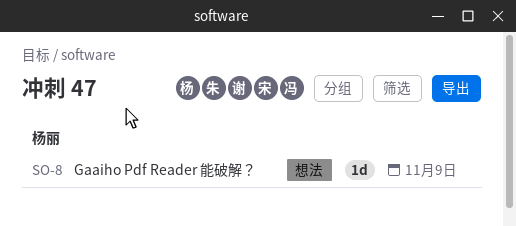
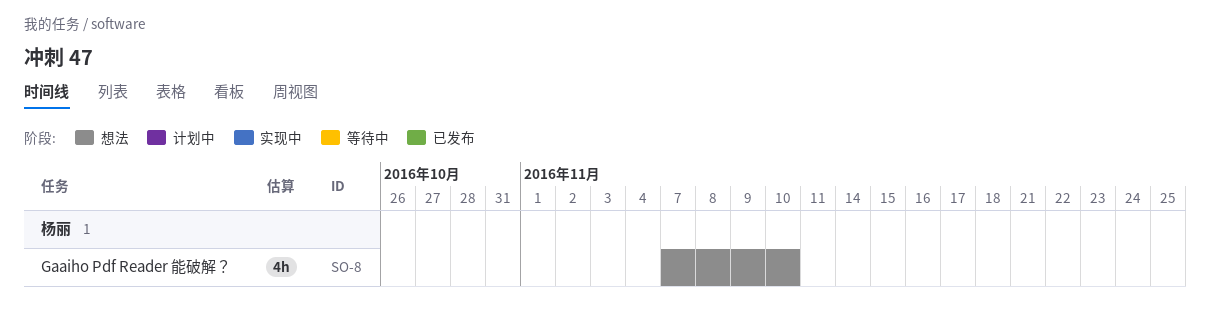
SO-8, estimate: 1d -> 4h
SO-8, due: Nov 9 -> Nov 10

